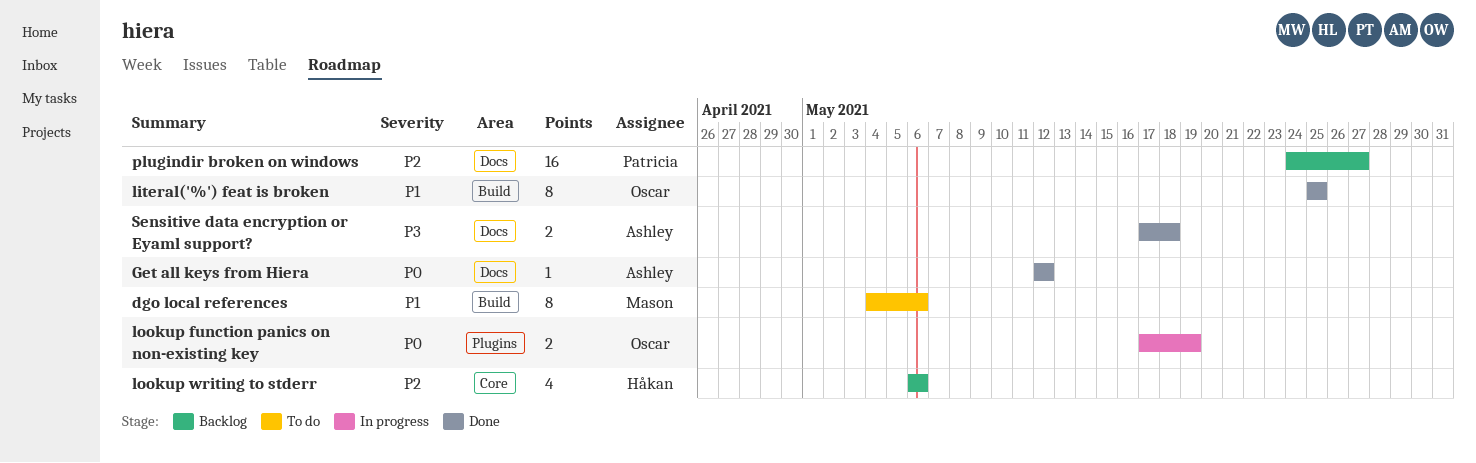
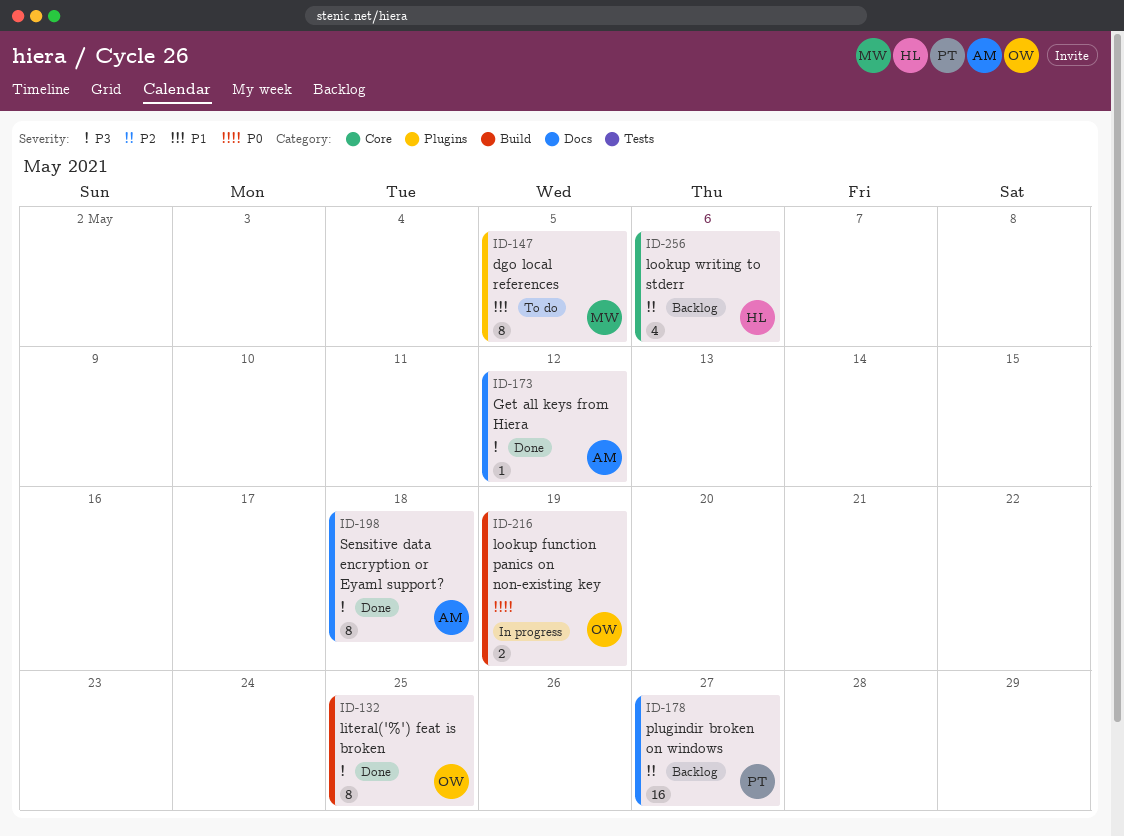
dgo local references, label: Build -> Plugins
dgo local references, due: May 6 -> May 5
Get all keys from Hiera, priority: P0 -> P3
literal('%') feat is broken, priority: P1 -> P3
lookup function panics on non-existing key, label: Plugins -> Build
Sensitive data encryption or Eyaml support?, estimate: 2 -> 8

